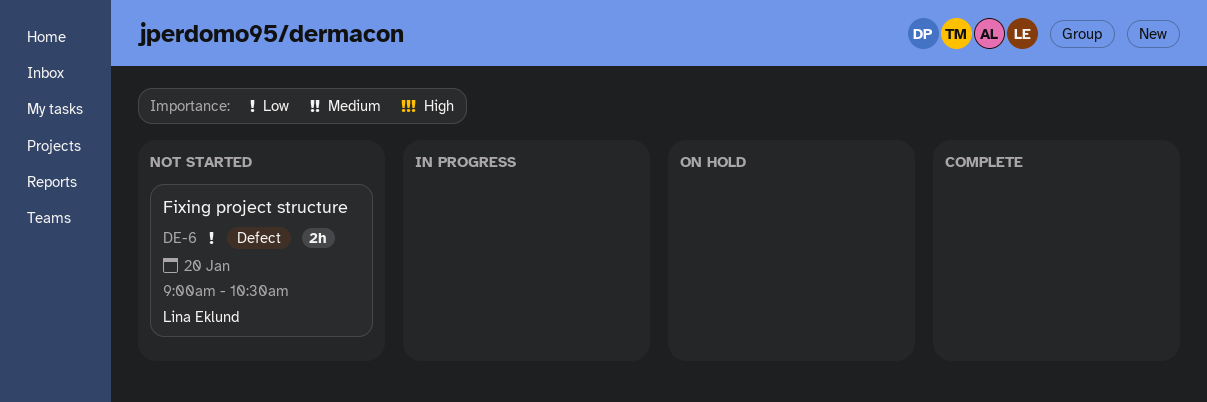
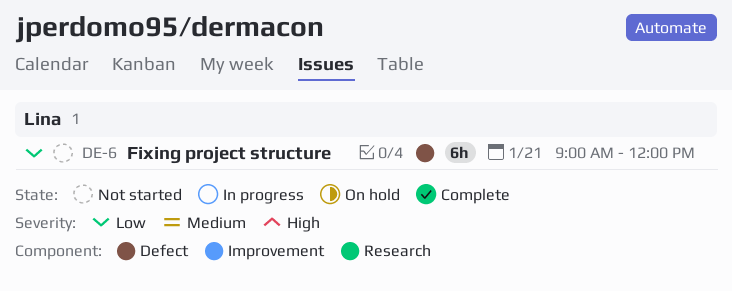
DE-6, estimate: 2h -> 6h
DE-6, day: Jan 20 -> Jan 21
DE-6, ends: 10:30 -> 12:00

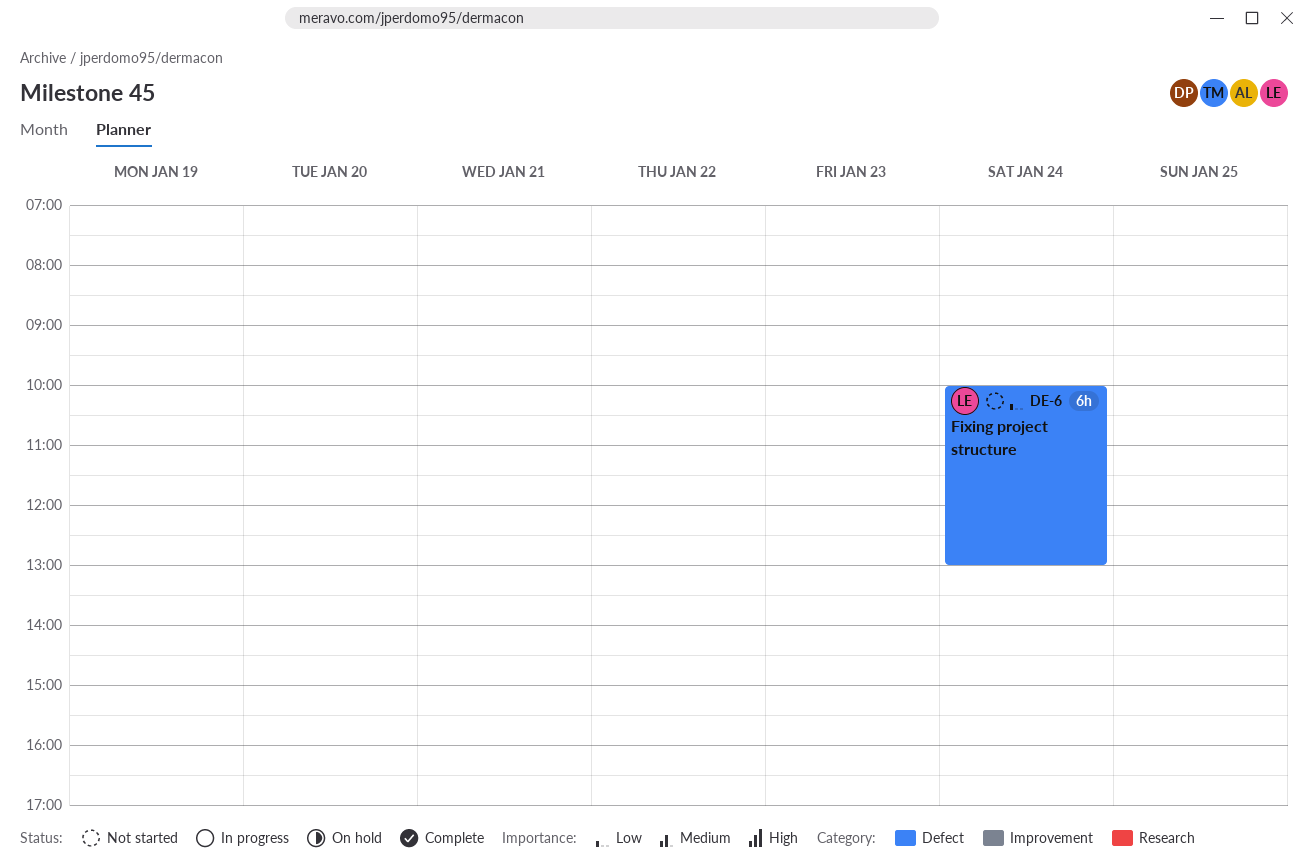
DE-6, day: Jan 21 -> Jan 24
DE-6, begins: 09:00 -> 10:00
DE-6, ends: 12:00 -> 13:00

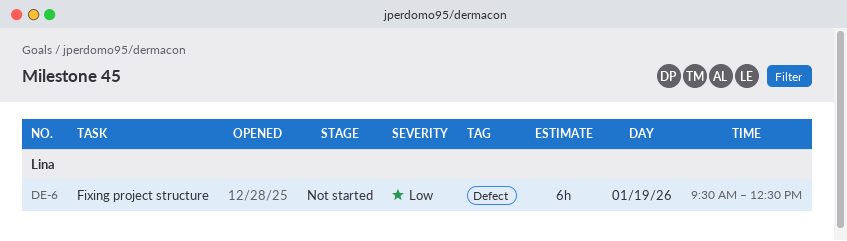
DE-6, day: Jan 24 -> Jan 19
DE-6, begins: 10:00 -> 09:30
DE-6, ends: 13:00 -> 12:30

